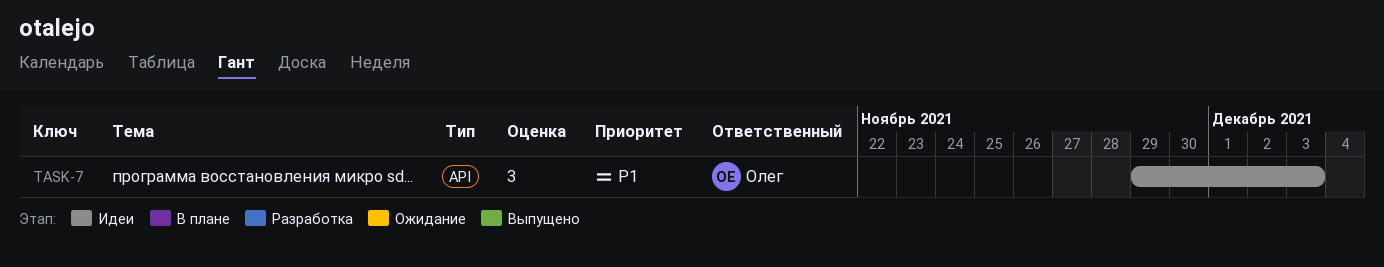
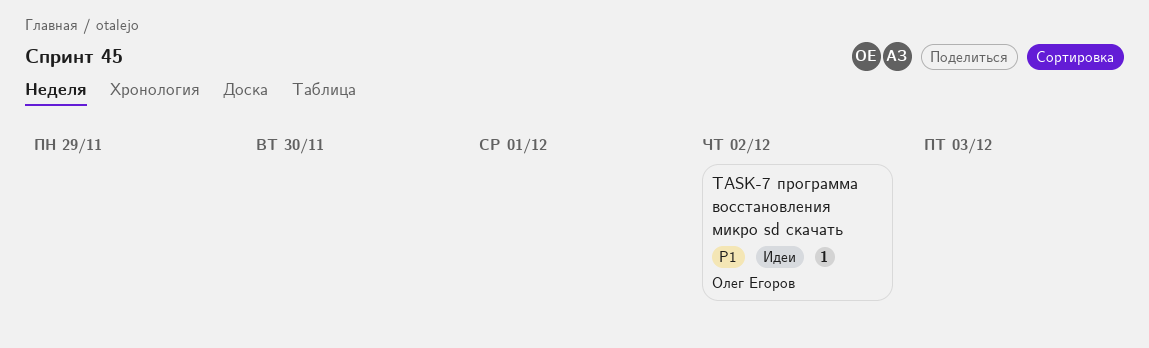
TASK-7, estimate: 3 -> 1
TASK-7, due: Dec 3 -> Dec 2

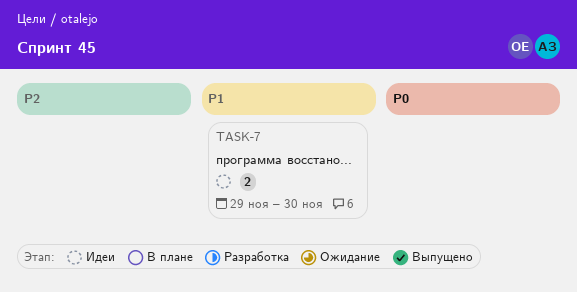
TASK-7, estimate: 1 -> 2
TASK-7, due: Dec 2 -> Nov 30

